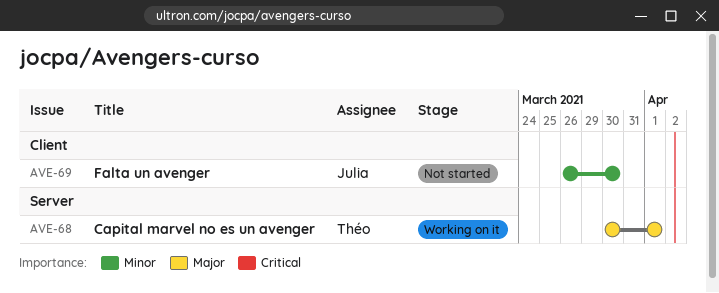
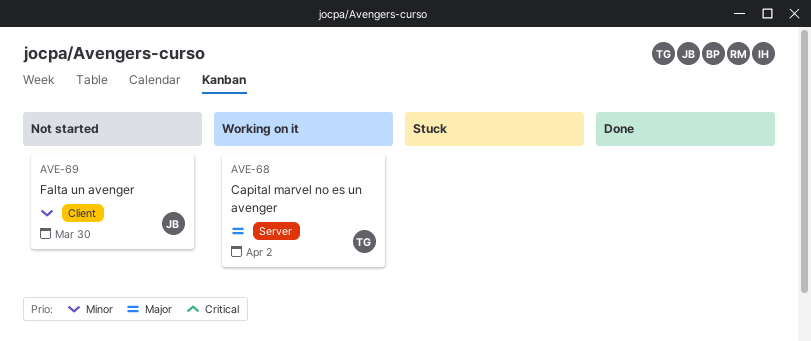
AVE-68, due: Apr 1 -> Apr 2

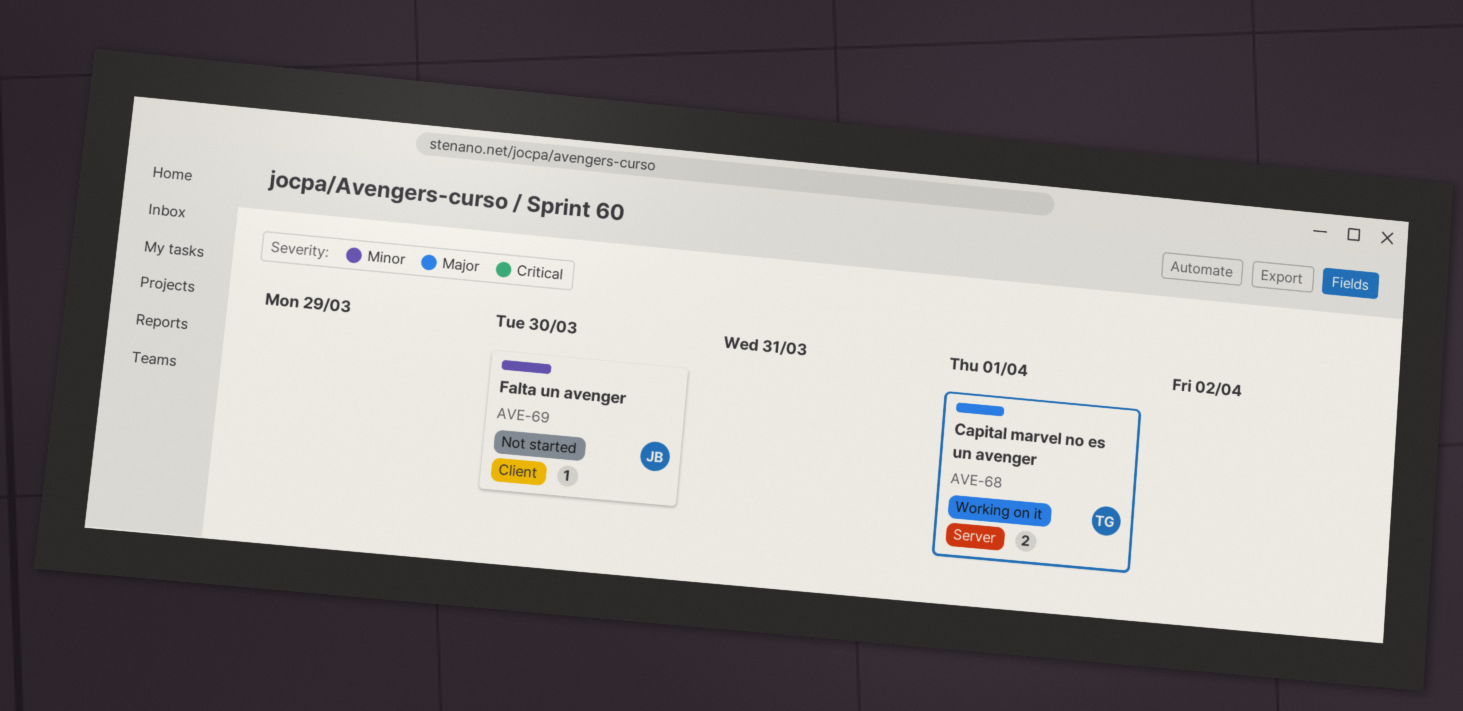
AVE-68, due: Apr 2 -> Apr 1

